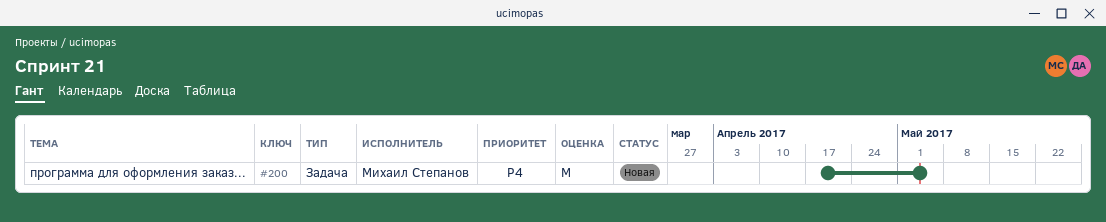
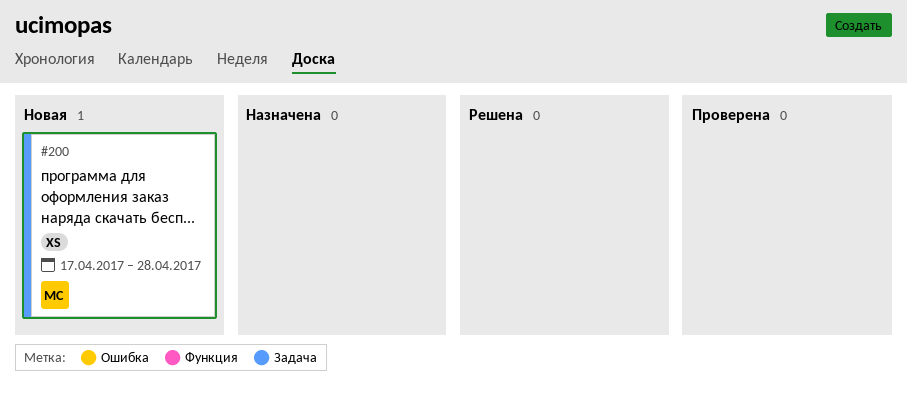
#200, estimate: M -> XS
#200, due: May 5 -> Apr 28

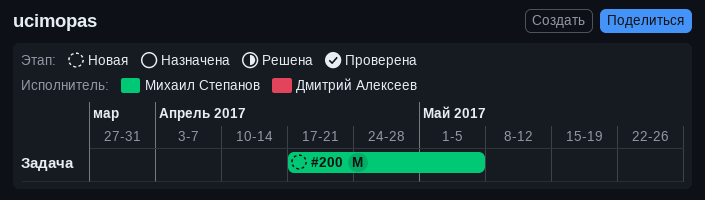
#200, estimate: XS -> M
#200, due: Apr 28 -> May 5

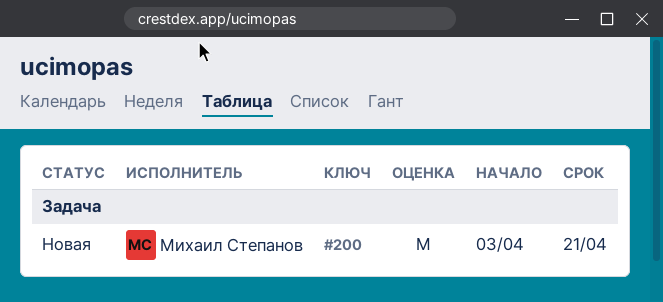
#200, start: Apr 17 -> Apr 3
#200, due: May 5 -> Apr 21

